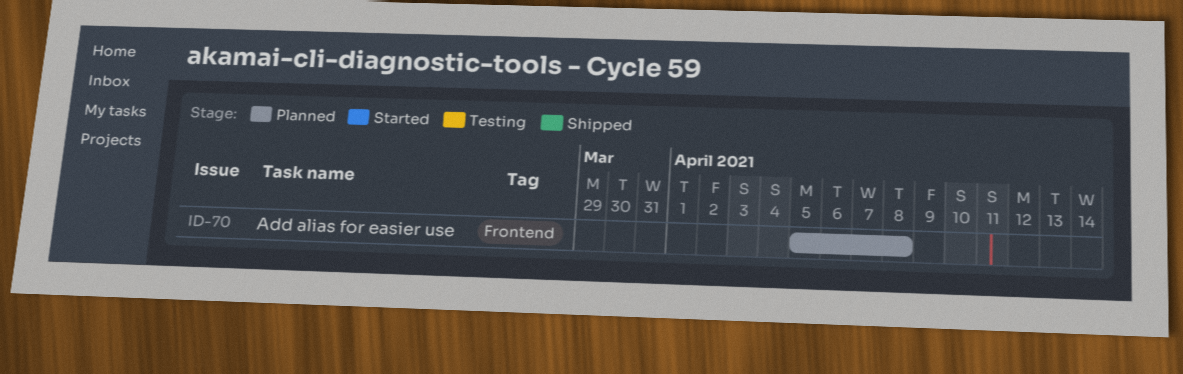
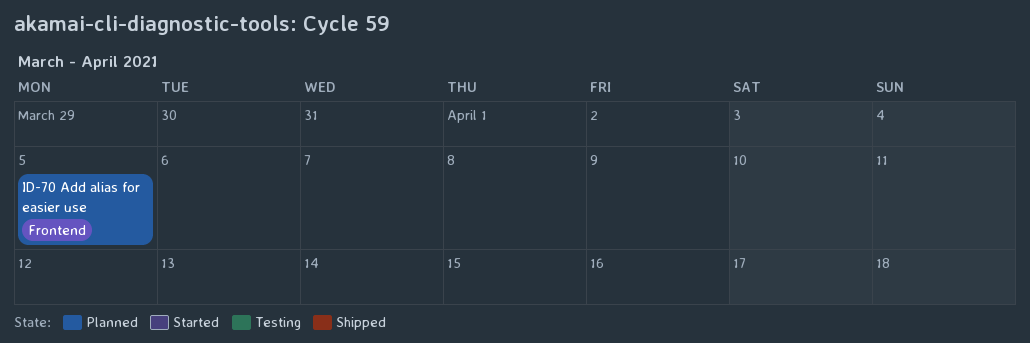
ID-70, due: Apr 8 -> Apr 5

